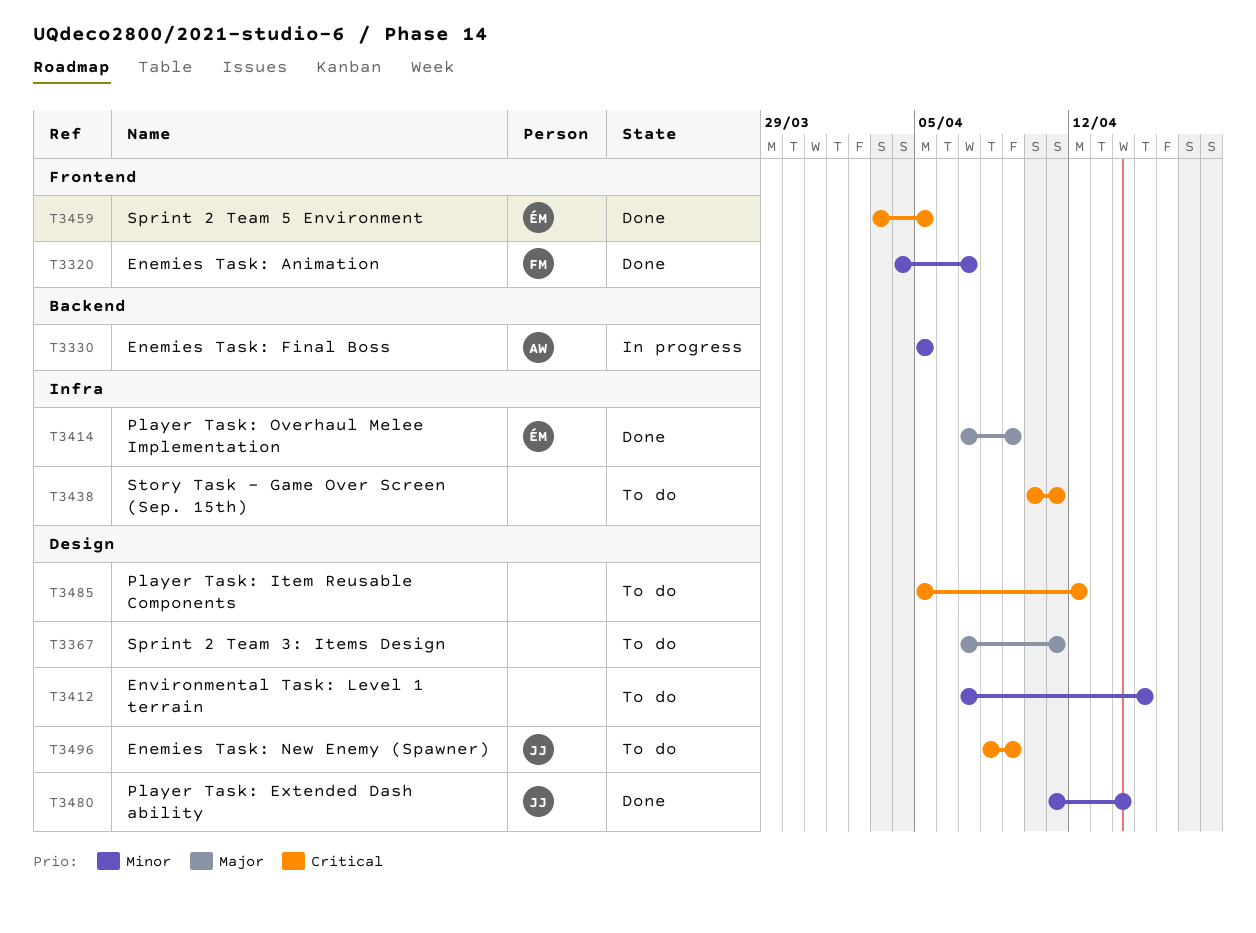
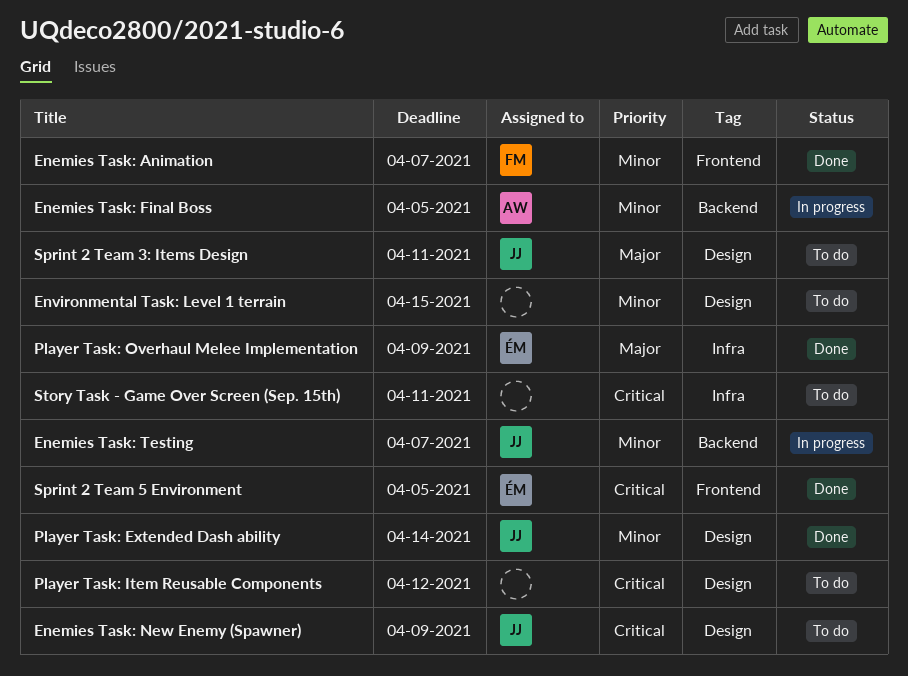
Enemies Task: Testing: none -> present
Sprint 2 Team 3: Items Design, owner: none -> JJ

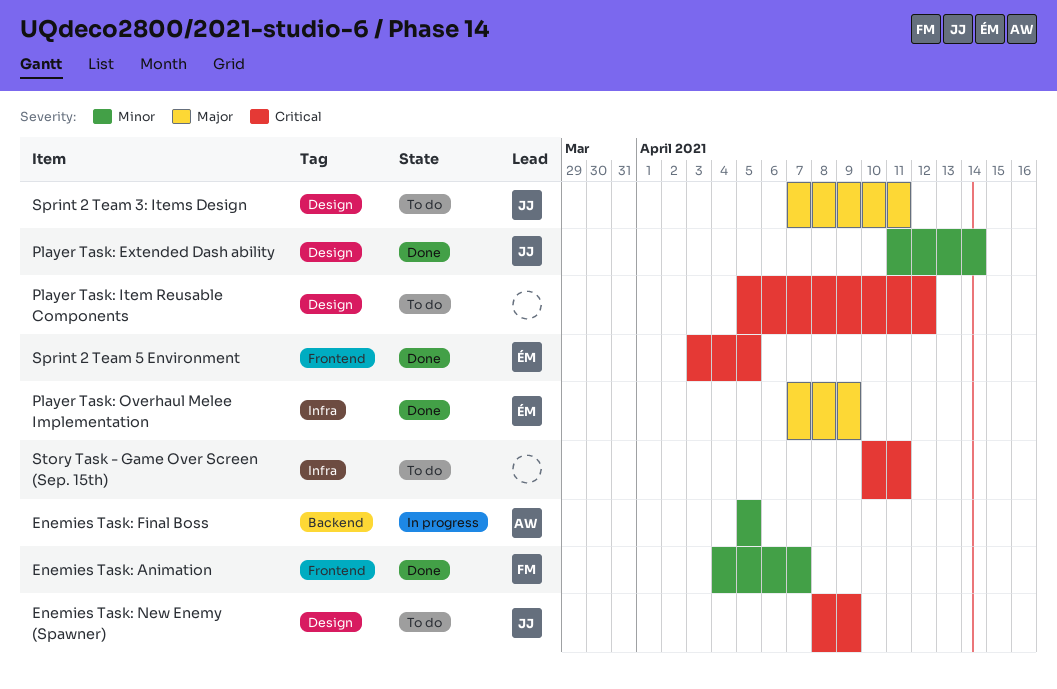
Enemies Task: Testing: present -> none
Environmental Task: Level 1 terrain: present -> none

